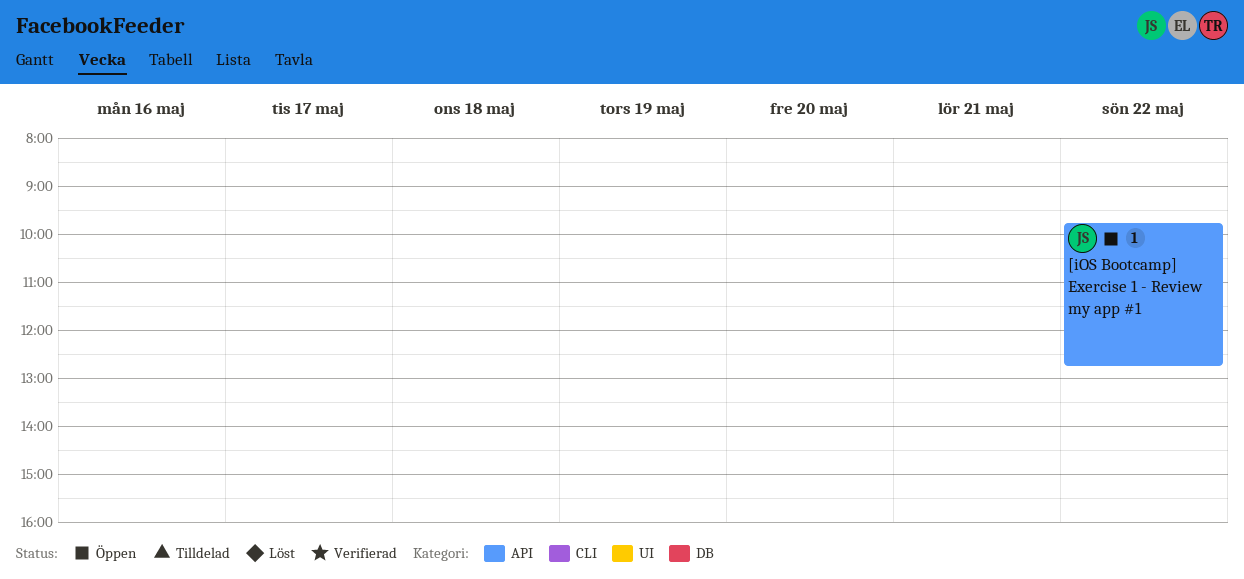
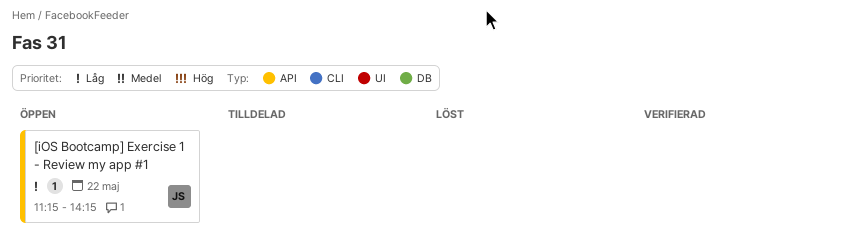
[iOS Bootcamp] Exercise 1 - Review my app #1, begins: 09:45 -> 11:15
[iOS Bootcamp] Exercise 1 - Review my app #1, ends: 12:45 -> 14:15

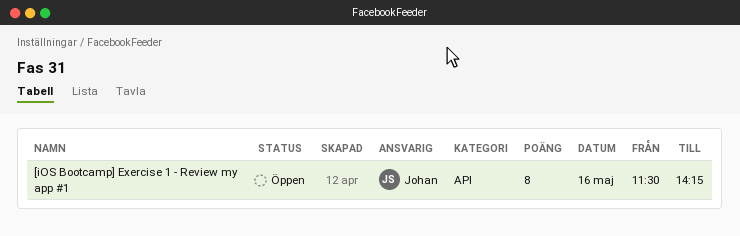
[iOS Bootcamp] Exercise 1 - Review my app #1, estimate: 1 -> 8
[iOS Bootcamp] Exercise 1 - Review my app #1, day: May 22 -> May 16
[iOS Bootcamp] Exercise 1 - Review my app #1, begins: 11:15 -> 11:30

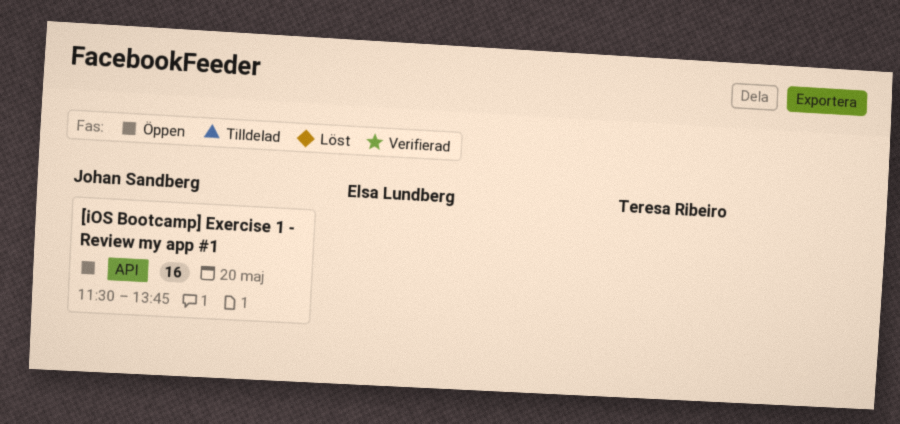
[iOS Bootcamp] Exercise 1 - Review my app #1, estimate: 8 -> 16
[iOS Bootcamp] Exercise 1 - Review my app #1, day: May 16 -> May 20
[iOS Bootcamp] Exercise 1 - Review my app #1, ends: 14:15 -> 13:45

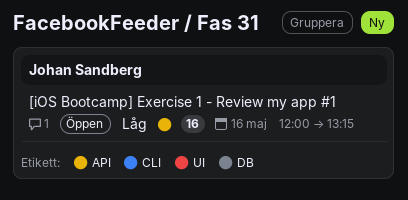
[iOS Bootcamp] Exercise 1 - Review my app #1, day: May 20 -> May 16
[iOS Bootcamp] Exercise 1 - Review my app #1, begins: 11:30 -> 12:00
[iOS Bootcamp] Exercise 1 - Review my app #1, ends: 13:45 -> 13:15

